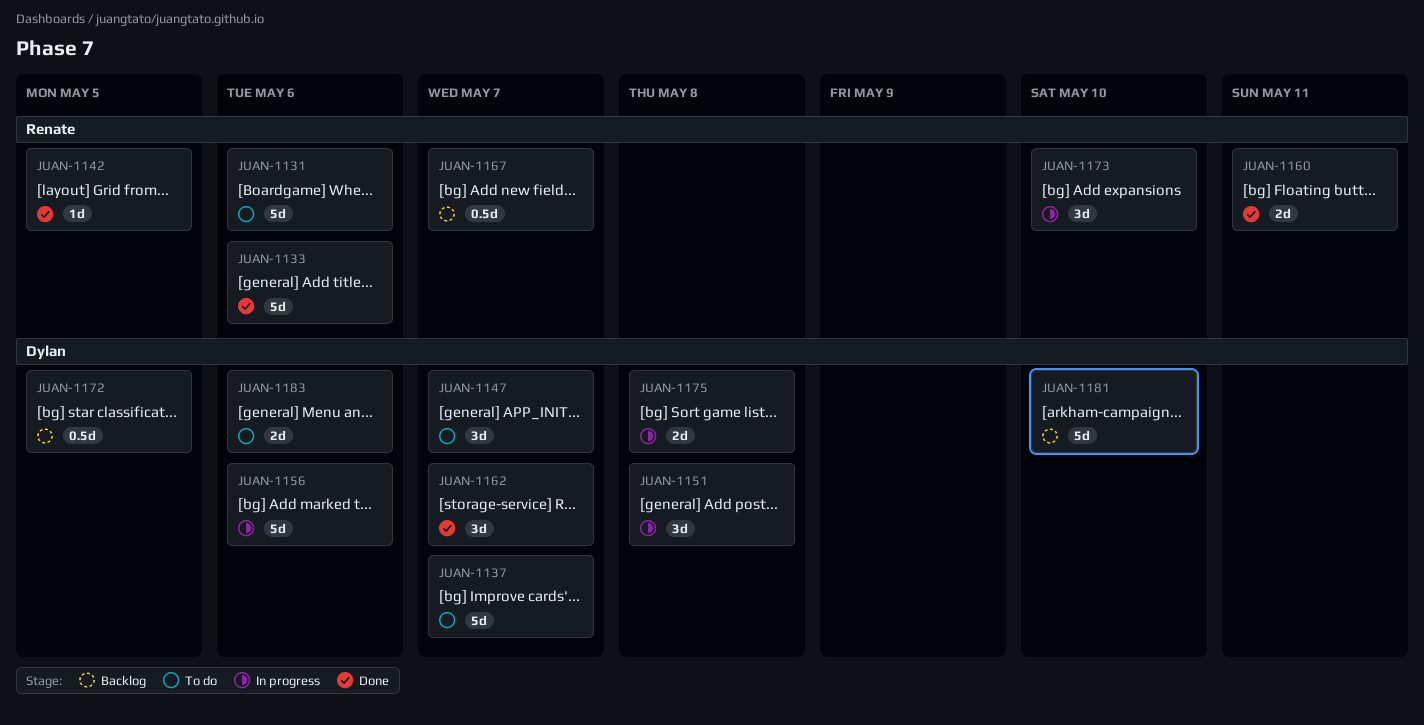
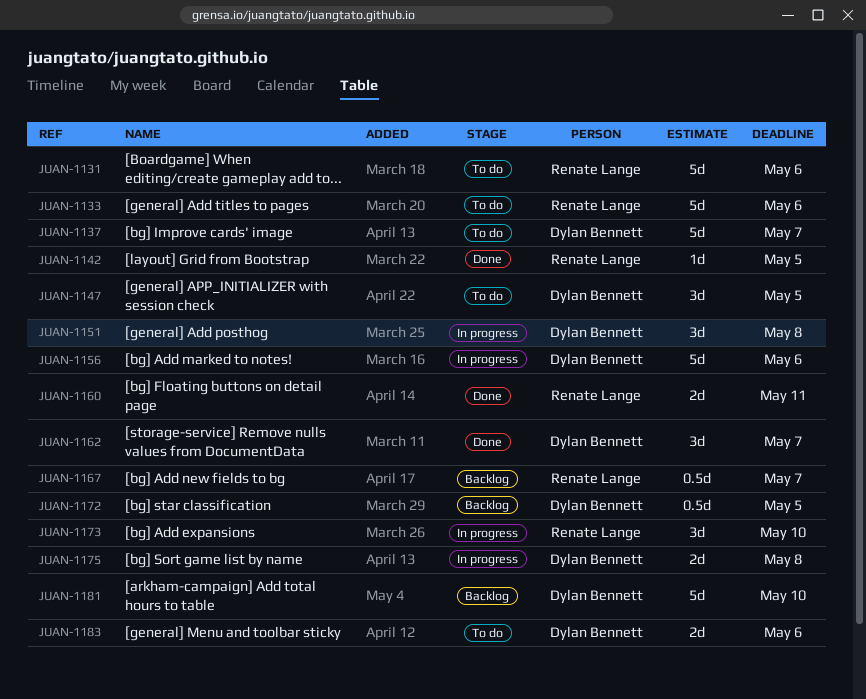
JUAN-1133, status: Done -> To do
JUAN-1147, due: May 7 -> May 5

